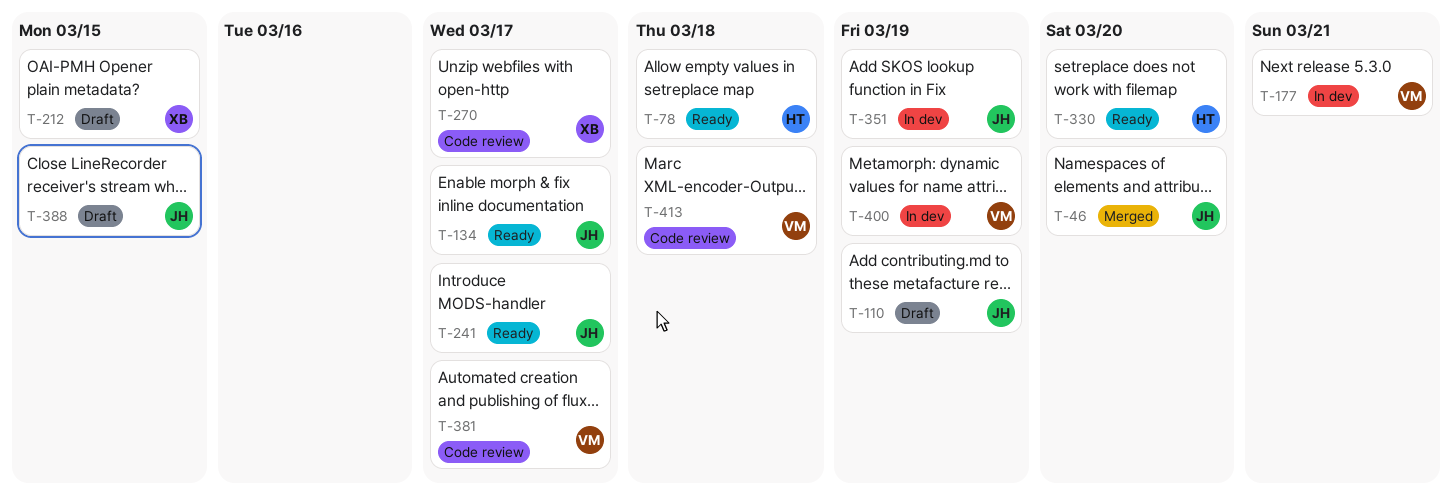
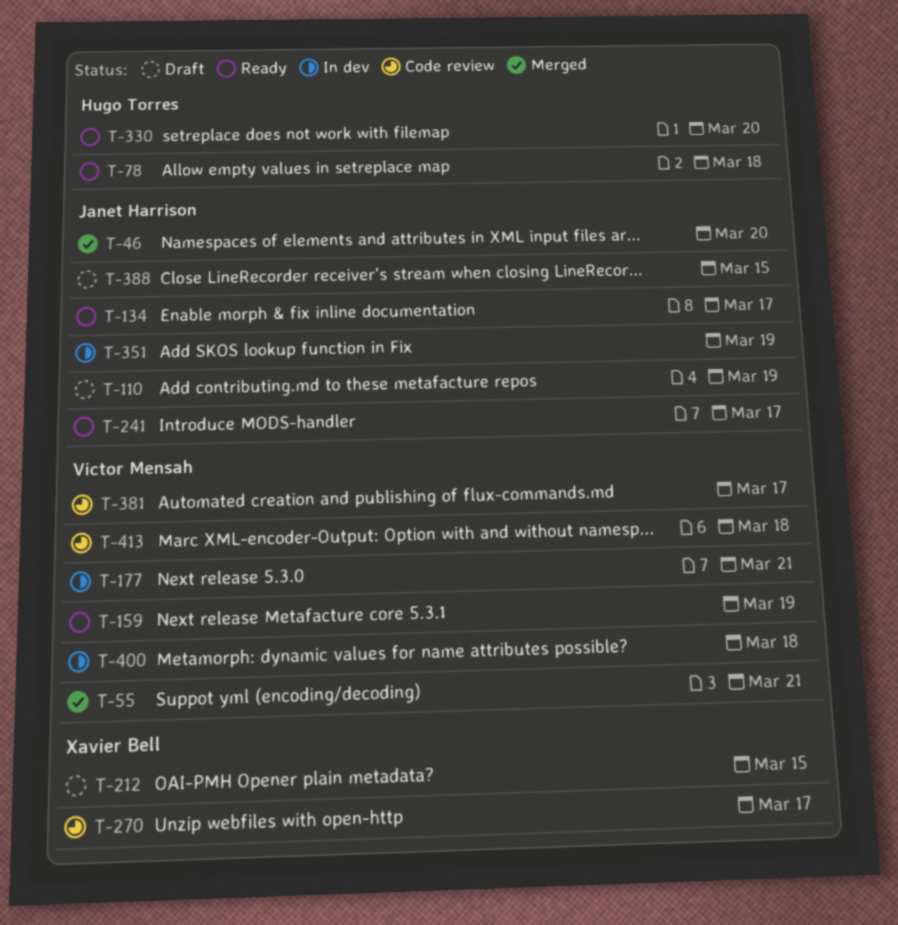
T-55: none -> present
T-159: none -> present
T-400, due: Mar 19 -> Mar 18

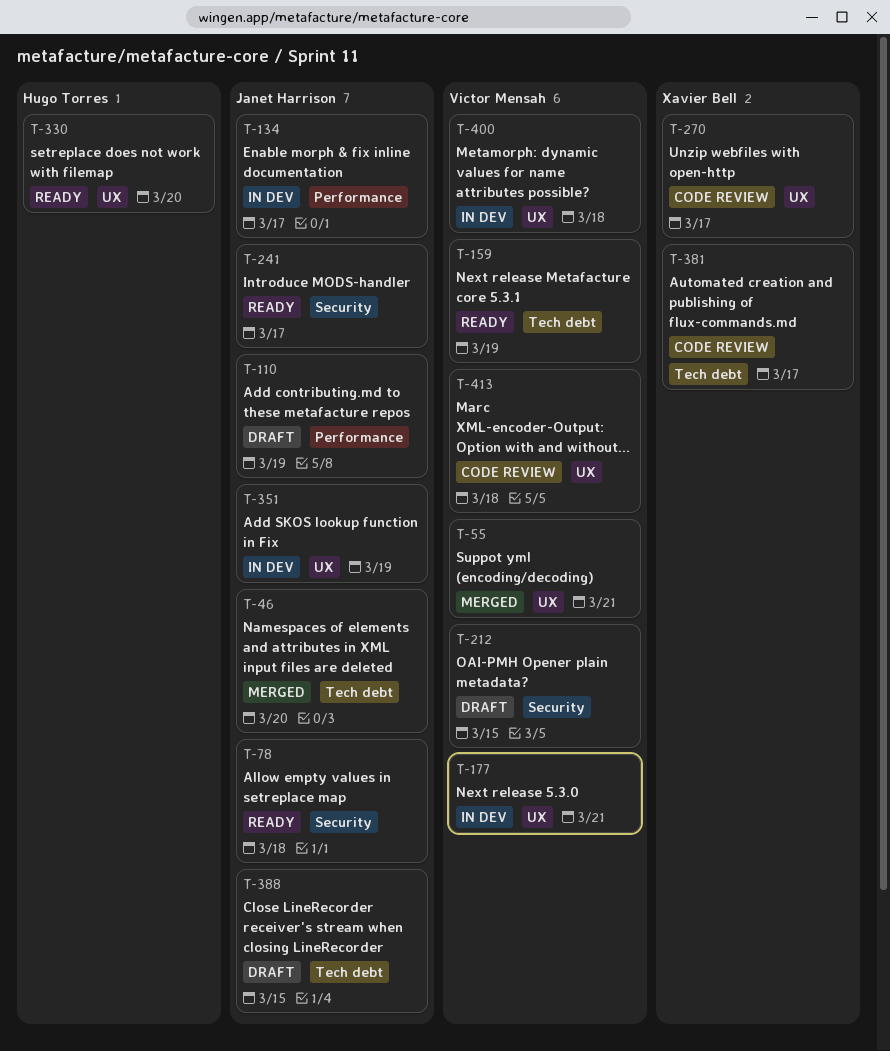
T-78, owner: Hugo Torres -> Janet Harrison
T-134, status: Ready -> In dev
T-212, owner: Xavier Bell -> Victor Mensah
T-381, owner: Victor Mensah -> Xavier Bell

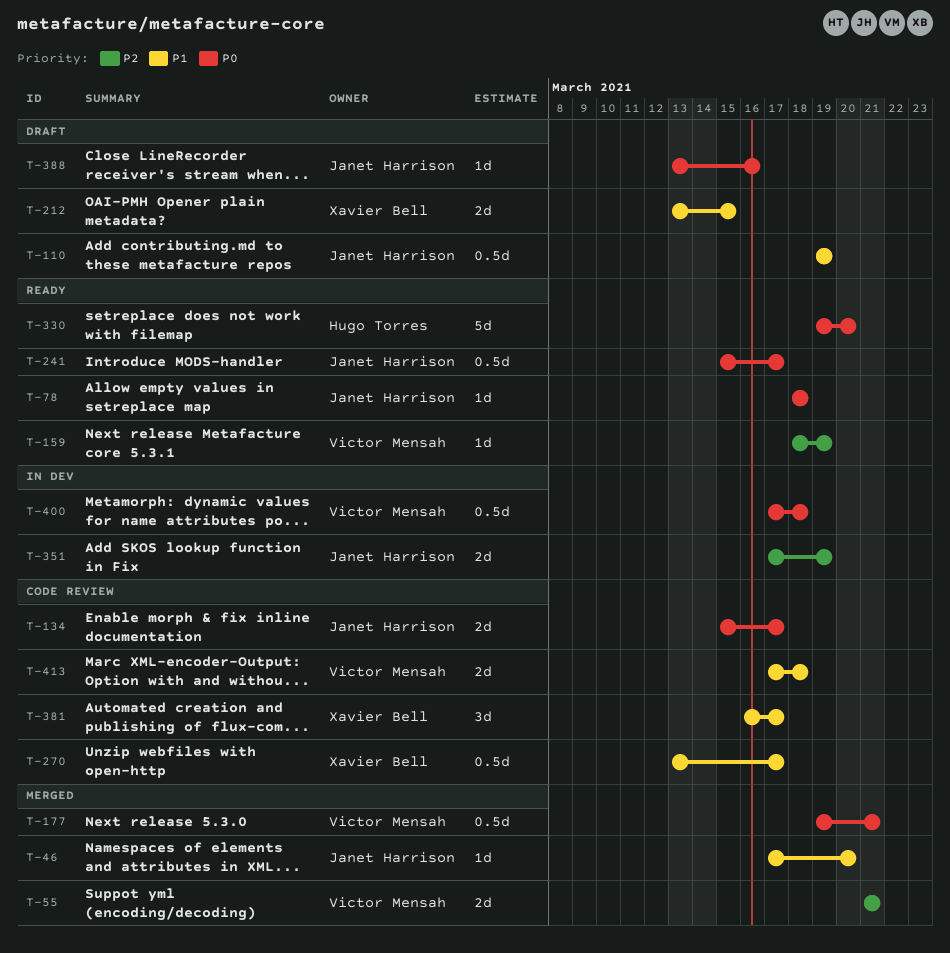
T-134, status: In dev -> Code review
T-177, status: In dev -> Merged
T-212, owner: Victor Mensah -> Xavier Bell
T-388, due: Mar 15 -> Mar 16

